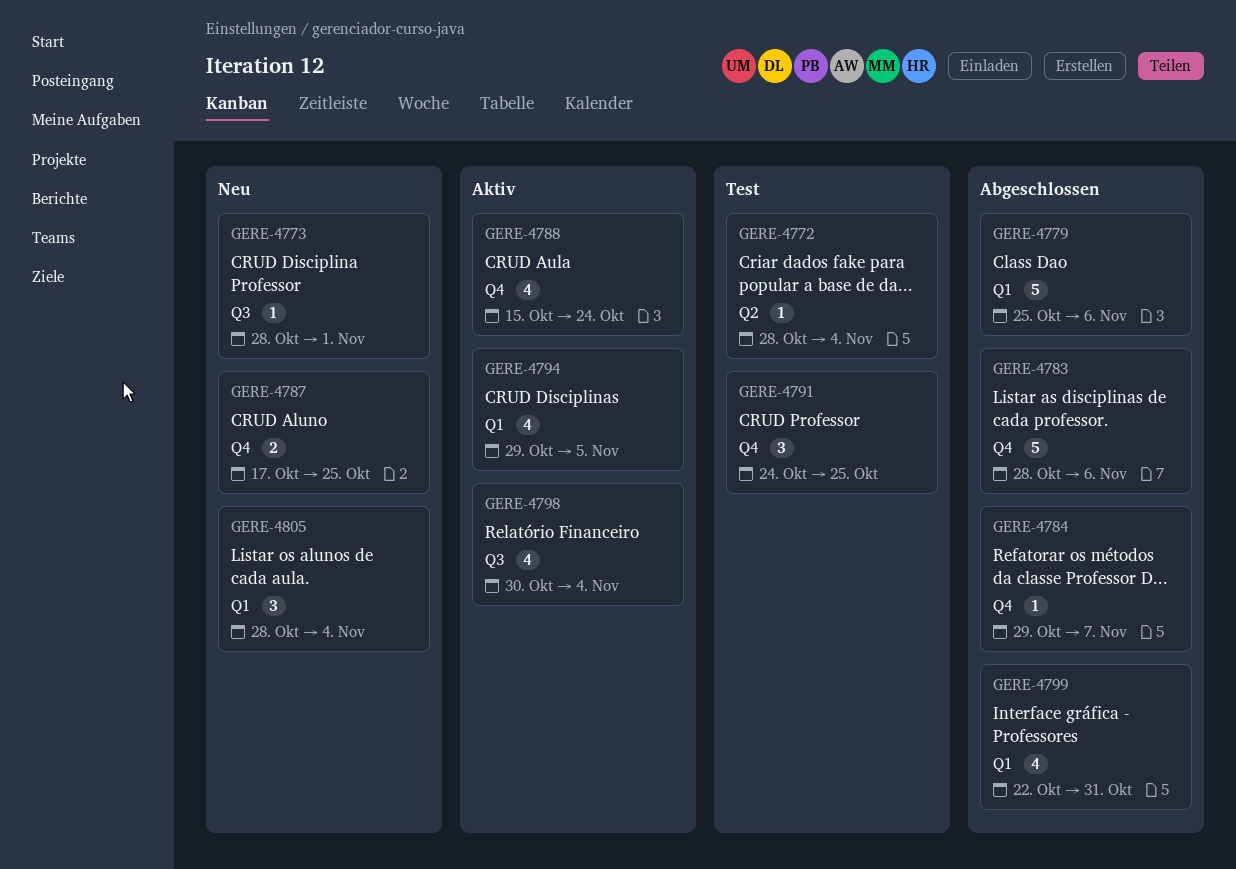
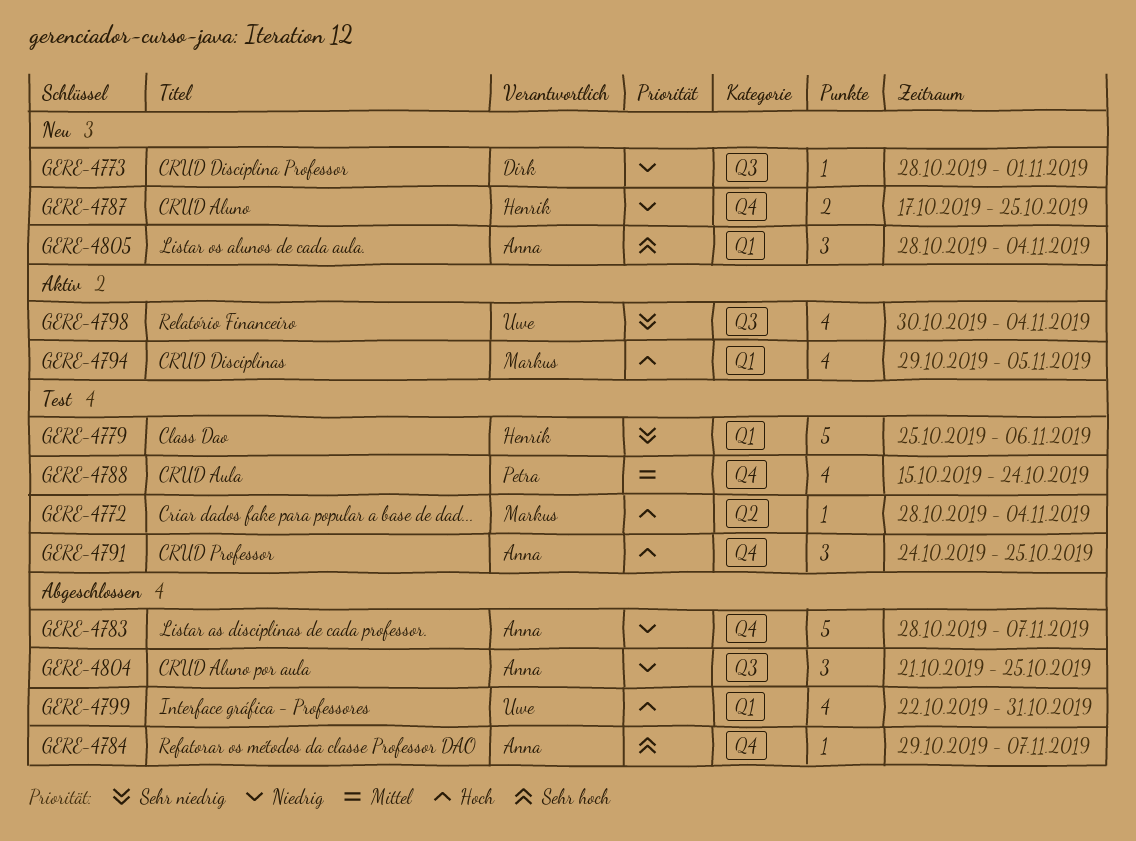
GERE-4779, status: Abgeschlossen -> Test
GERE-4783, due: Nov 6 -> Nov 7
GERE-4788, status: Aktiv -> Test
GERE-4804: none -> present

